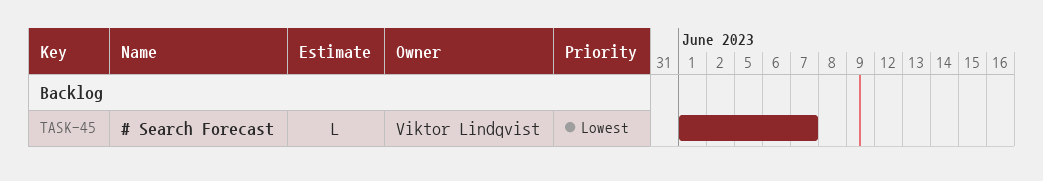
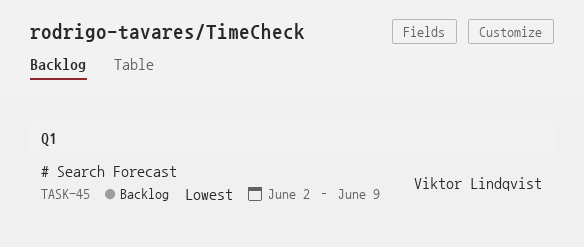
TASK-45, start: Jun 1 -> Jun 2
TASK-45, due: Jun 7 -> Jun 9

